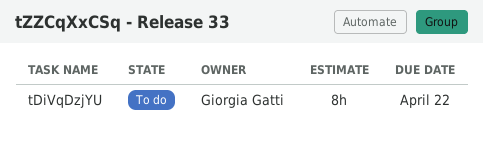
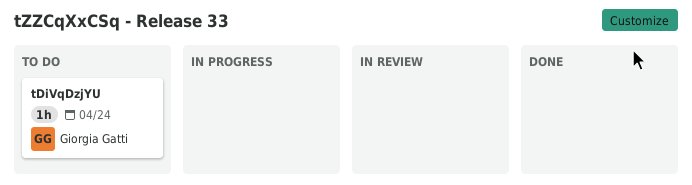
tDiVqDzjYU, estimate: 8h -> 1h
tDiVqDzjYU, due: Apr 22 -> Apr 24

